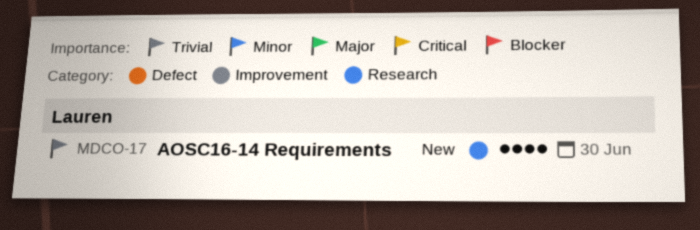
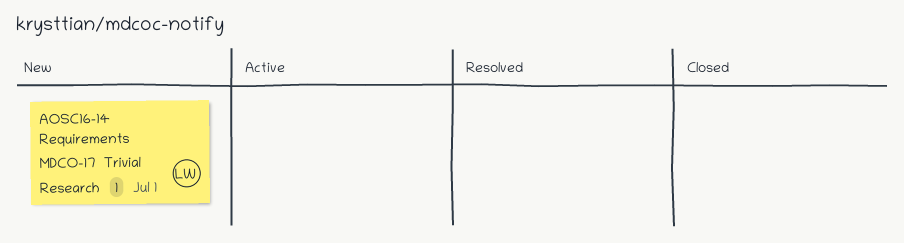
MDCO-17, estimate: 4 -> 1
MDCO-17, due: Jun 30 -> Jul 1

